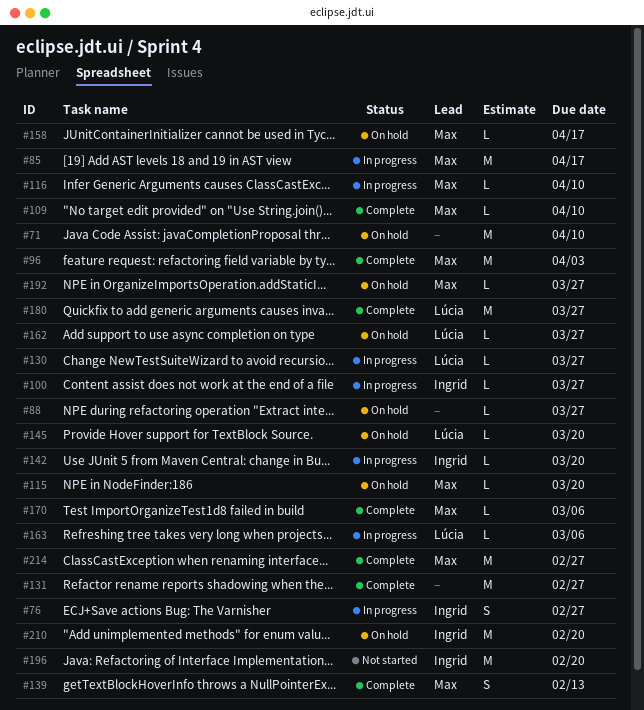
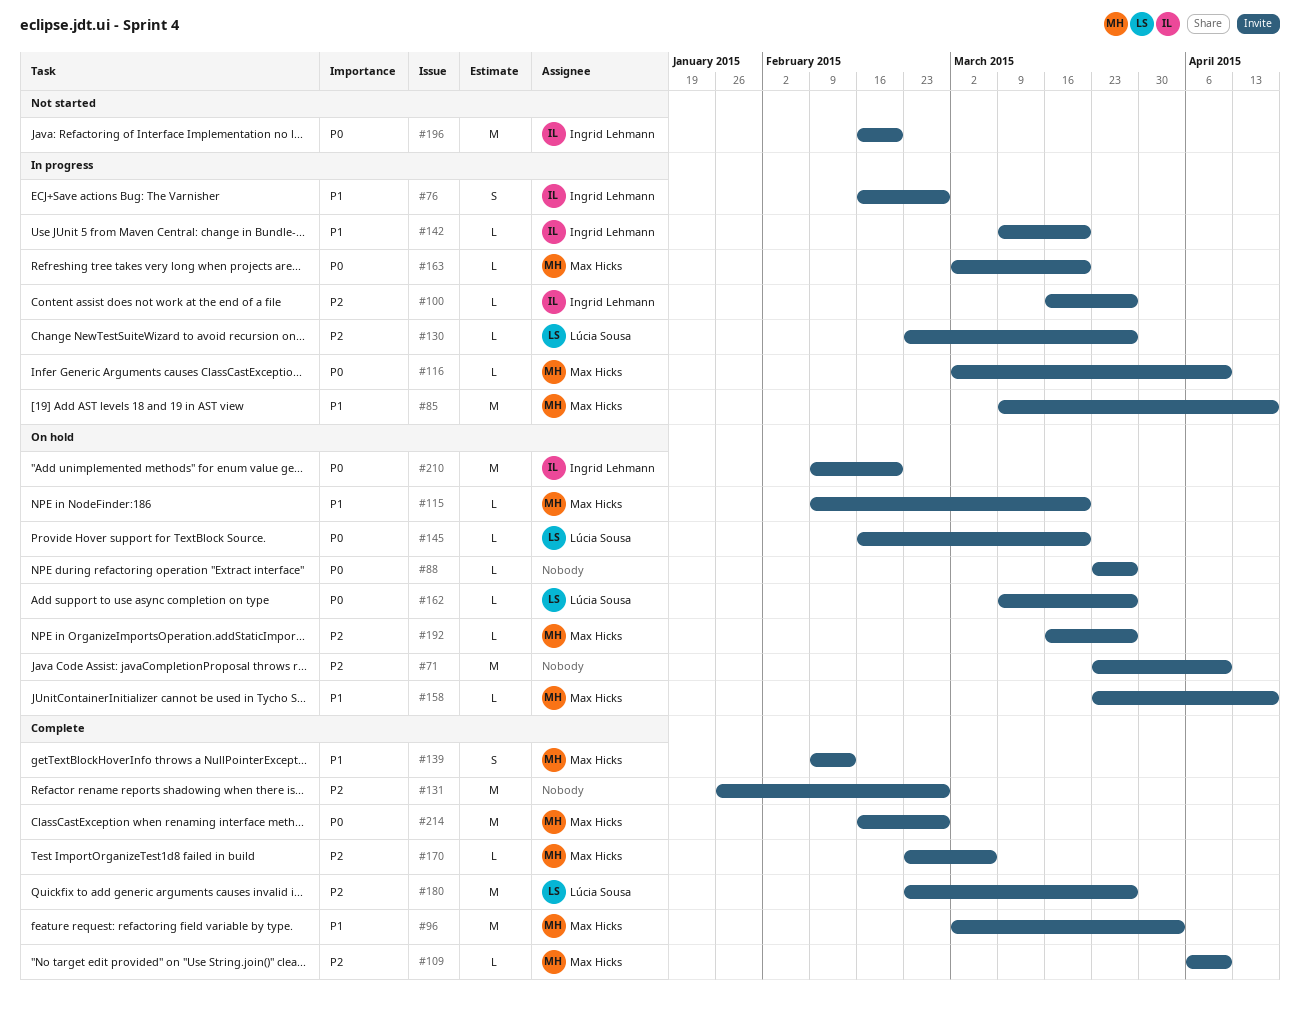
#163, owner: Lúcia Sousa -> Max Hicks
#163, due: Mar 6 -> Mar 20

